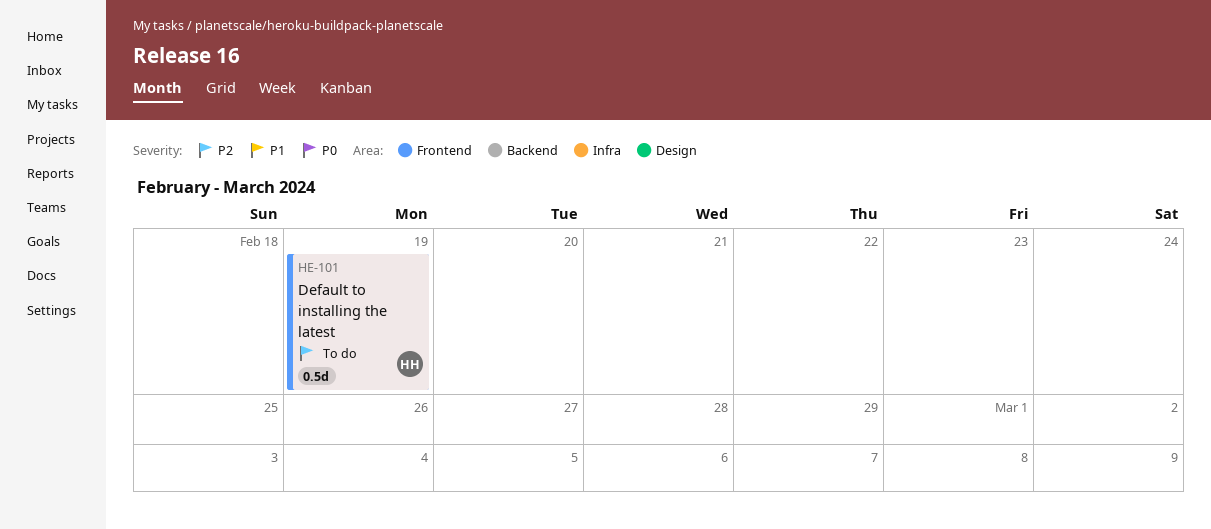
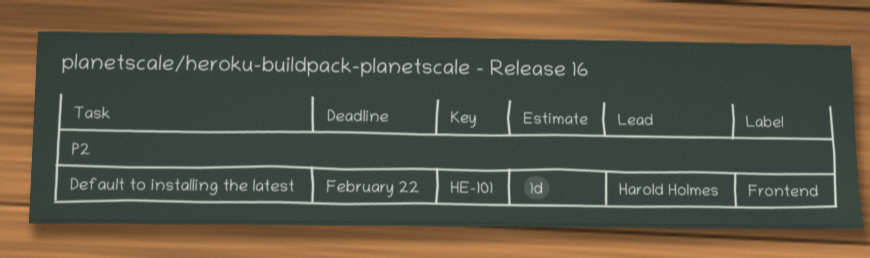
HE-101, estimate: 0.5d -> 1d
HE-101, due: Feb 19 -> Feb 22

